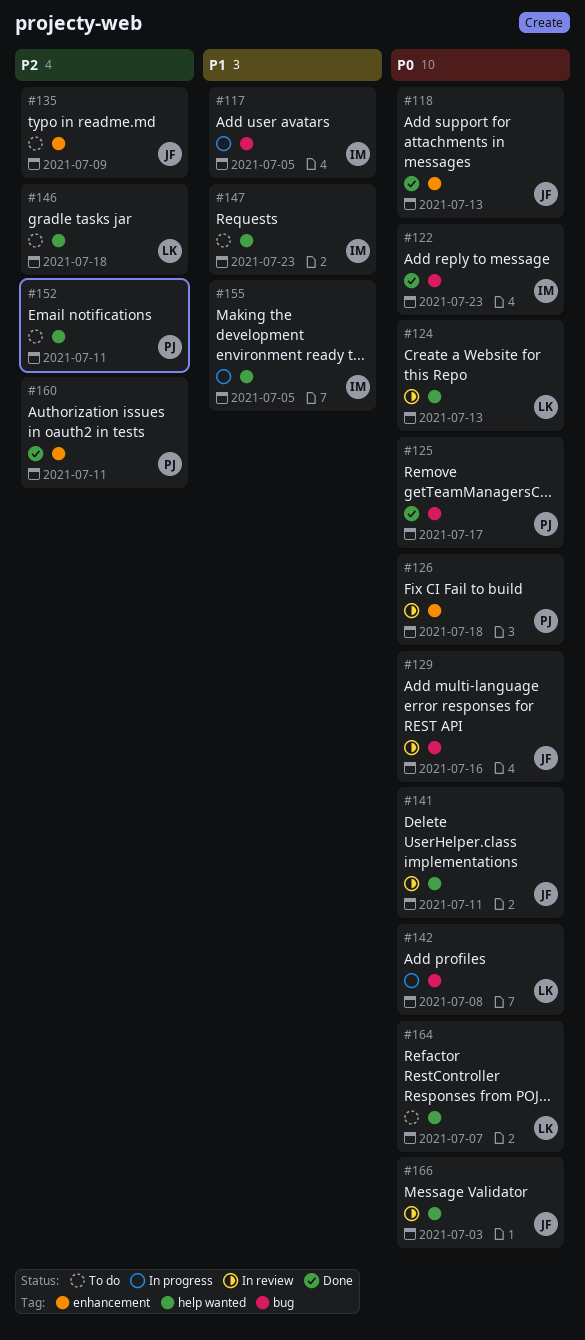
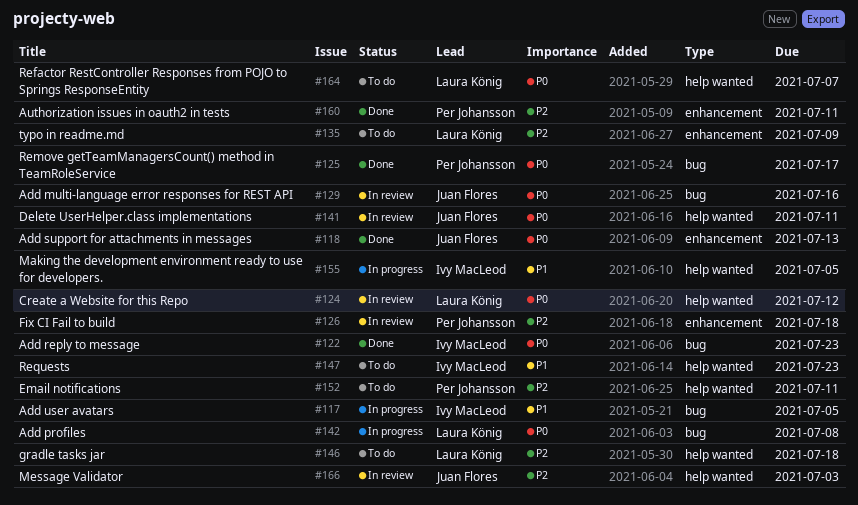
#124, due: Jul 13 -> Jul 12
#126, priority: P0 -> P2
#135, owner: Juan Flores -> Laura König
#166, priority: P0 -> P2

